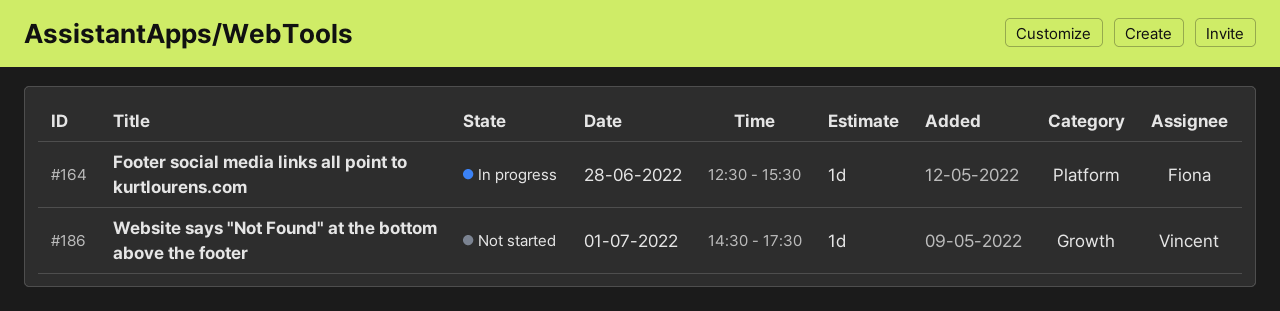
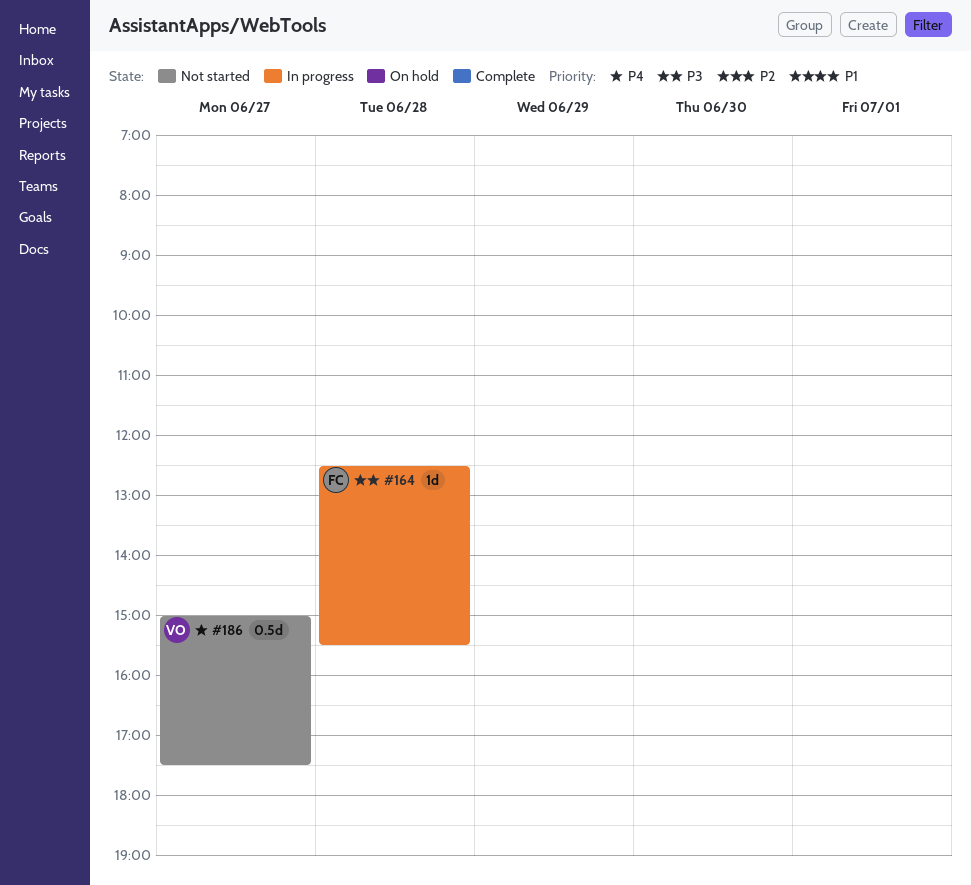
#186, estimate: 1d -> 0.5d
#186, day: Jul 1 -> Jun 27
#186, begins: 14:30 -> 15:00

